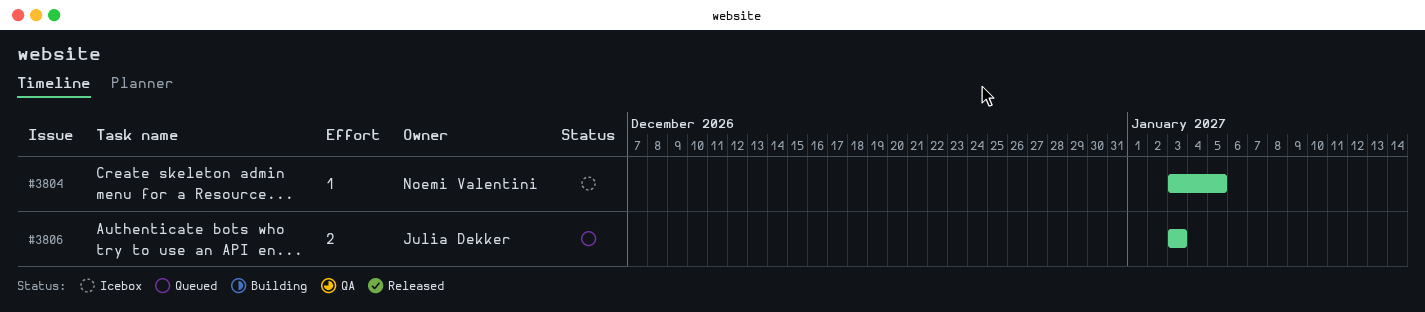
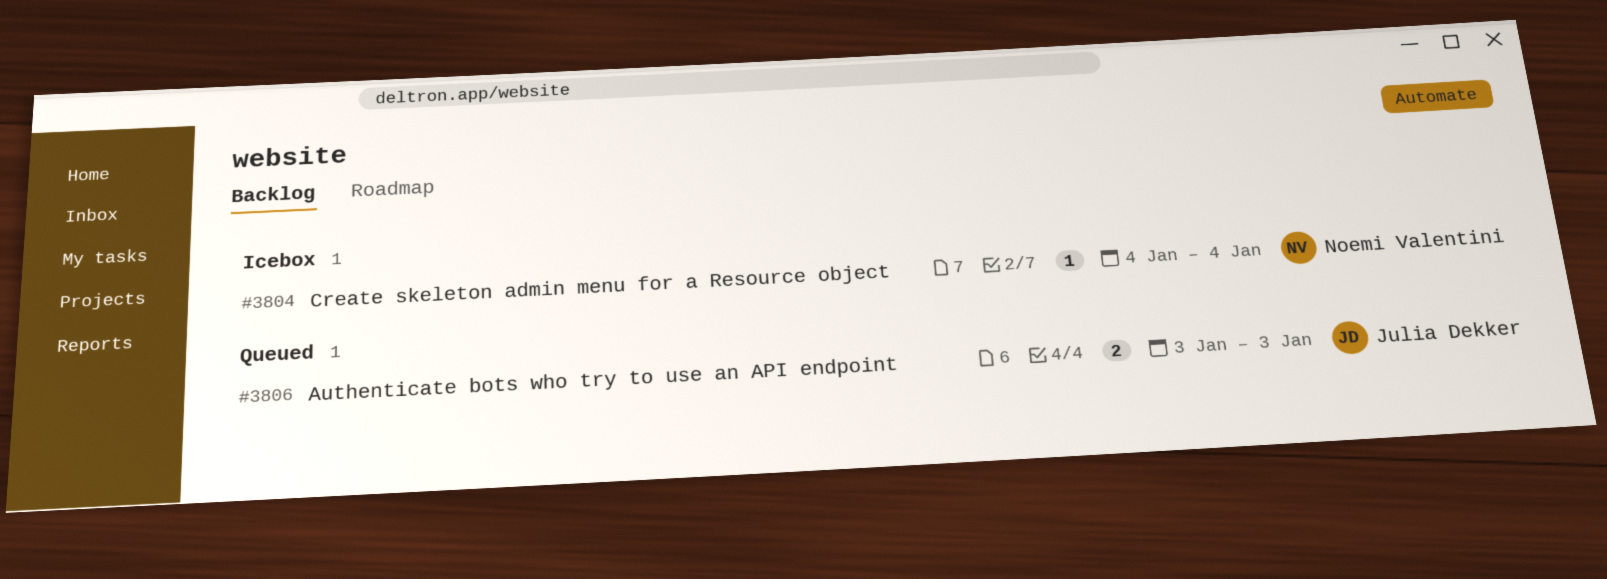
#3804, start: Jan 3 -> Jan 4
#3804, due: Jan 5 -> Jan 4

